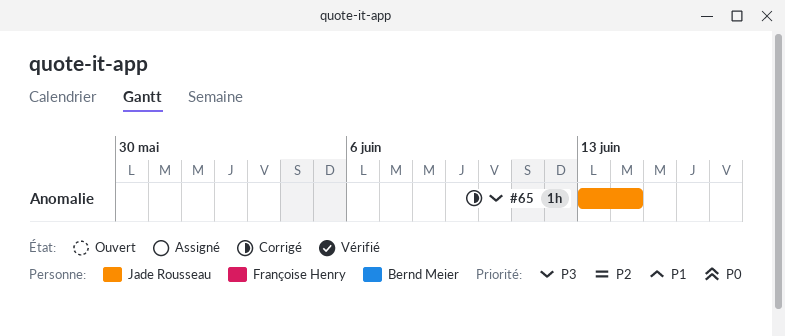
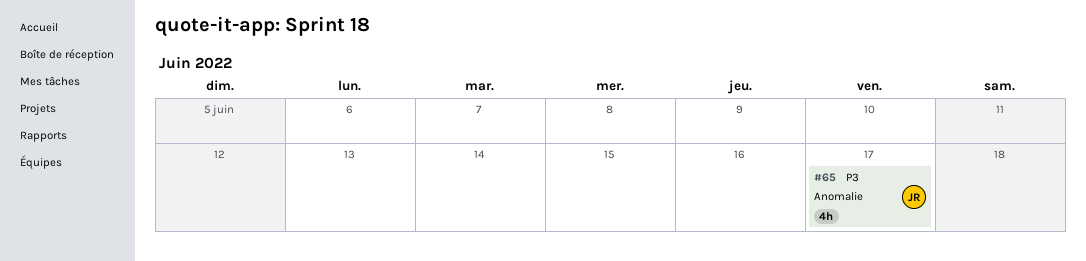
#65, estimate: 1h -> 4h
#65, due: Jun 14 -> Jun 17

